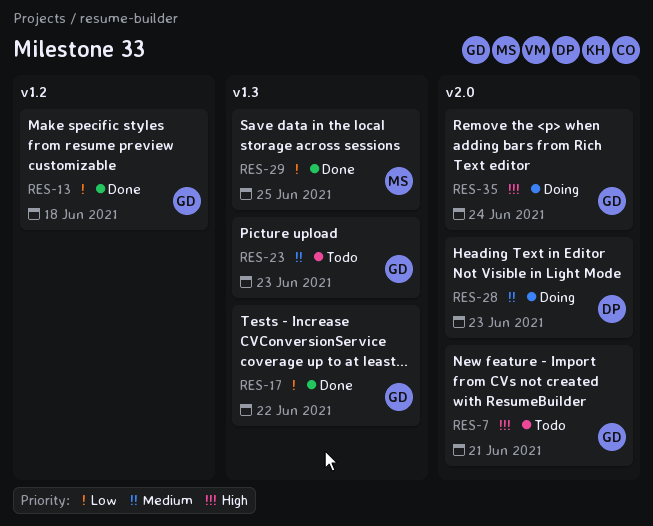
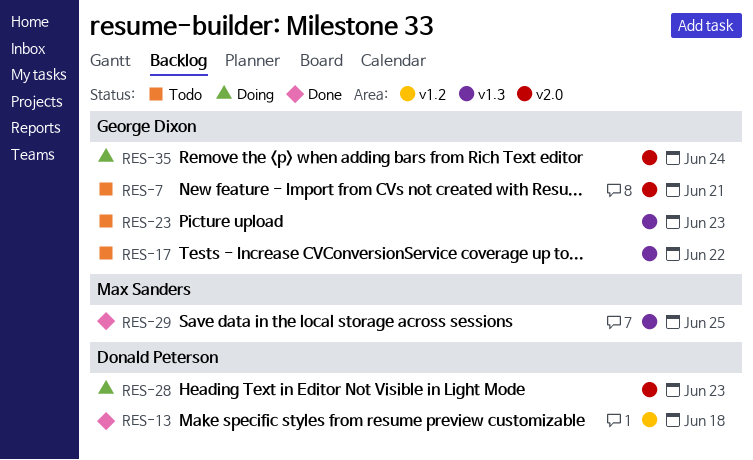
RES-13, owner: George Dixon -> Donald Peterson
RES-17, status: Done -> Todo

